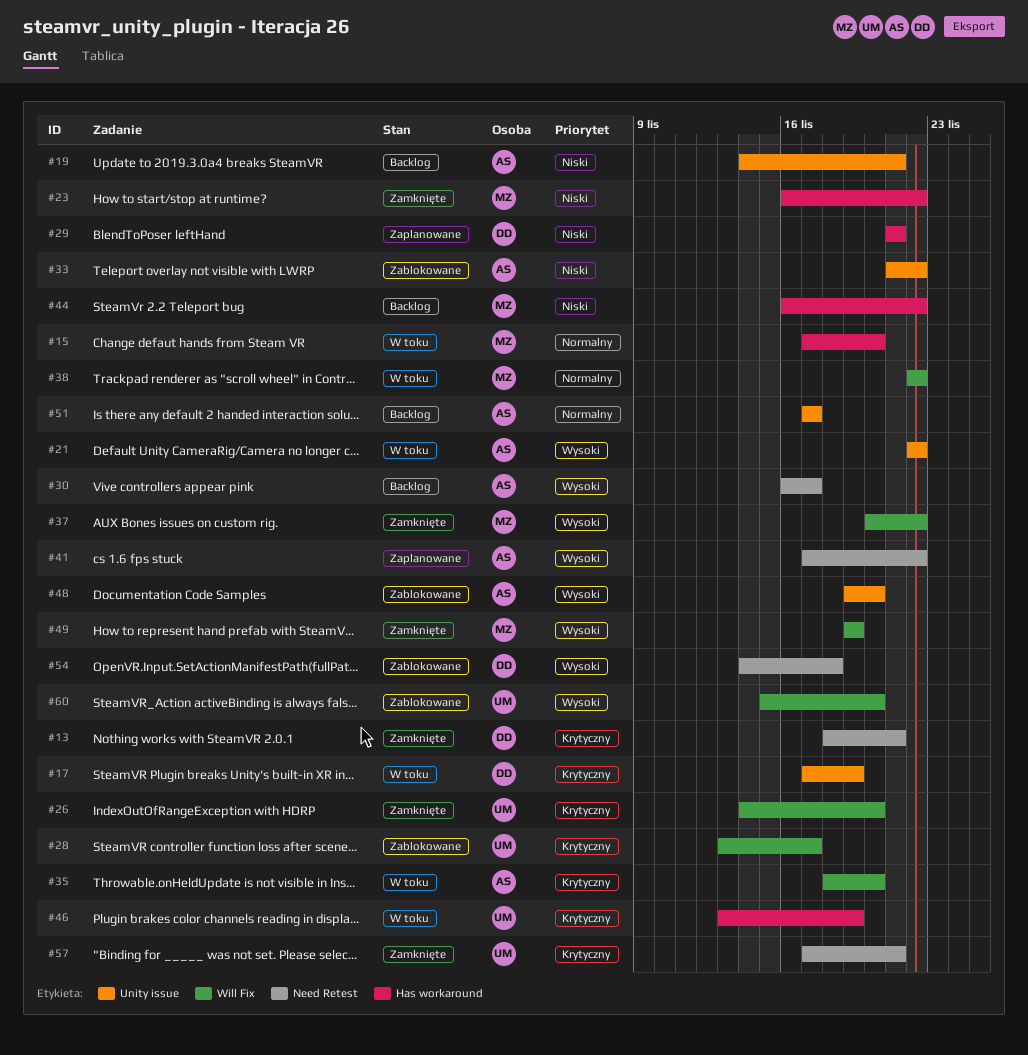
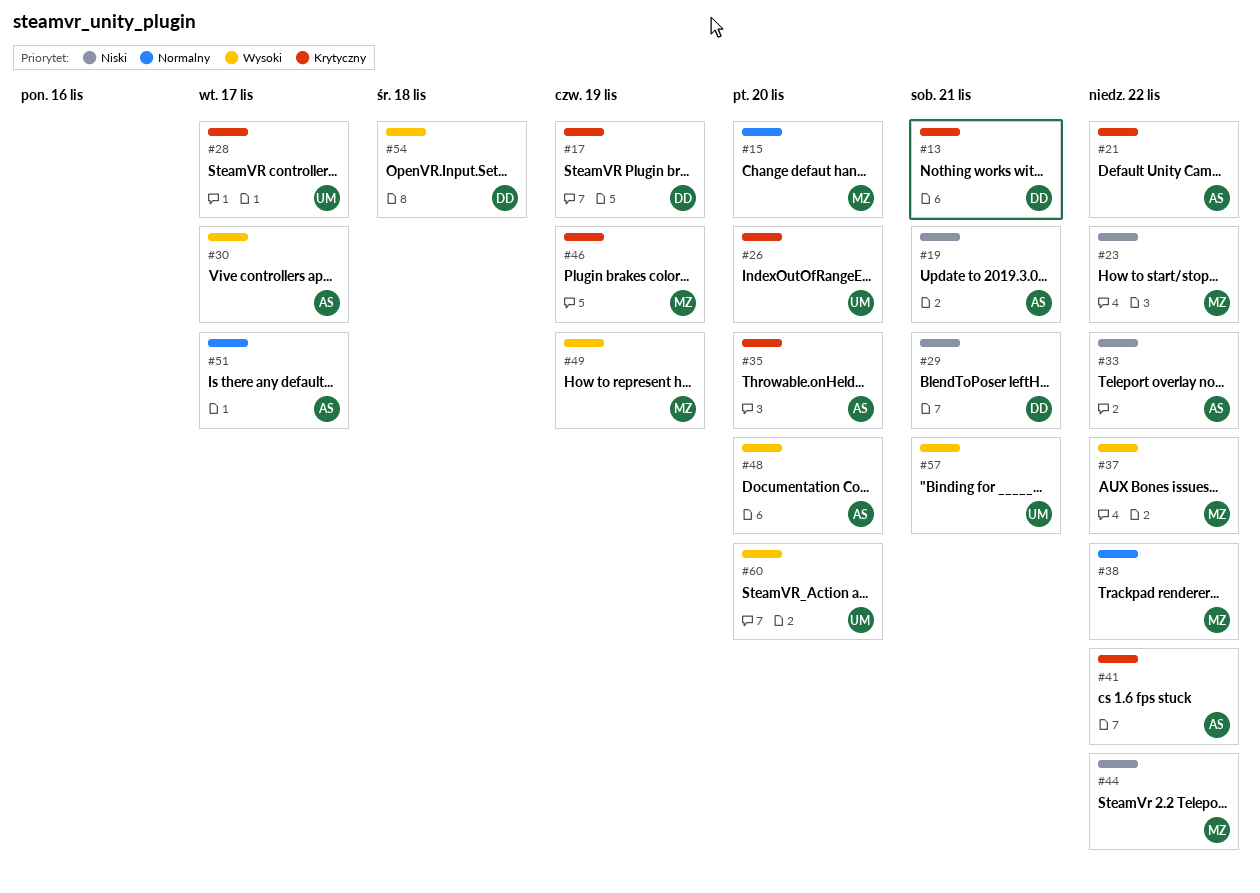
#21, priority: Wysoki -> Krytyczny
#41, priority: Wysoki -> Krytyczny
#46, owner: UM -> MZ
#57, priority: Krytyczny -> Wysoki

